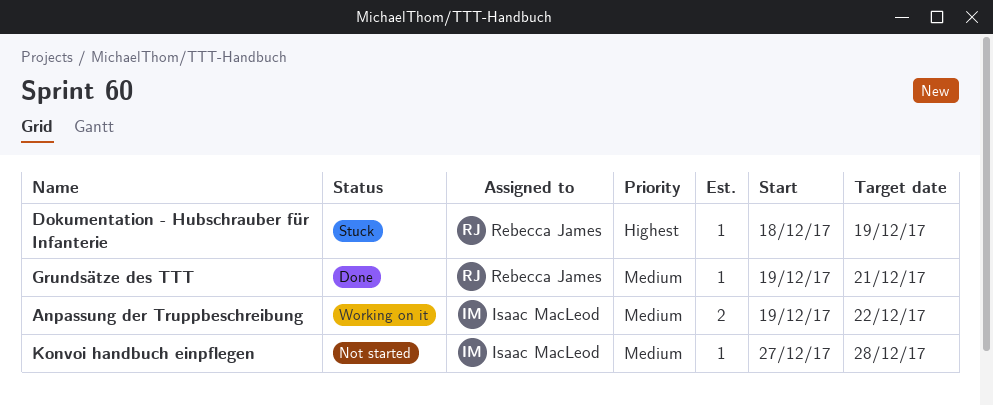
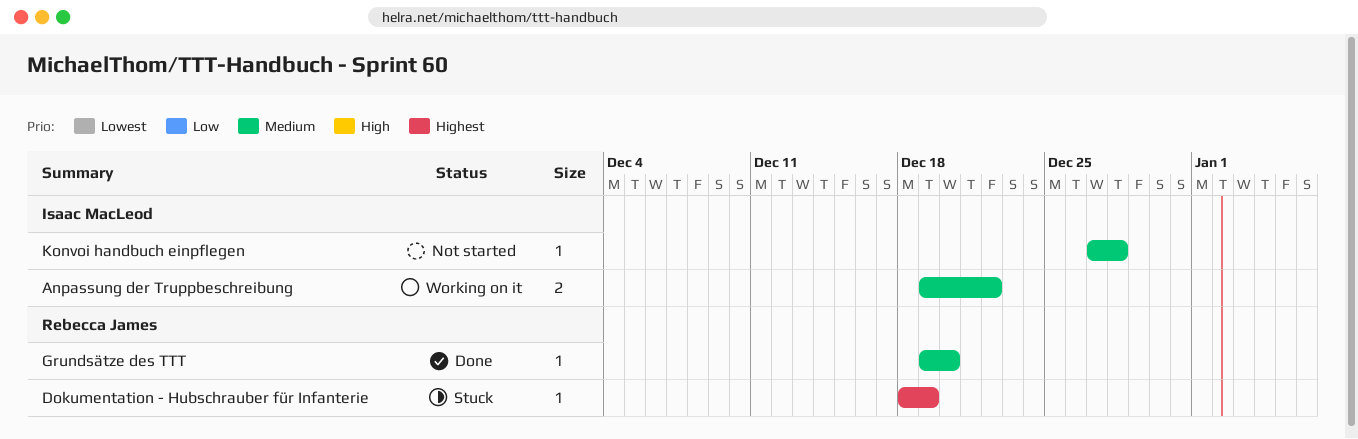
Grundsätze des TTT, due: Dec 21 -> Dec 20

